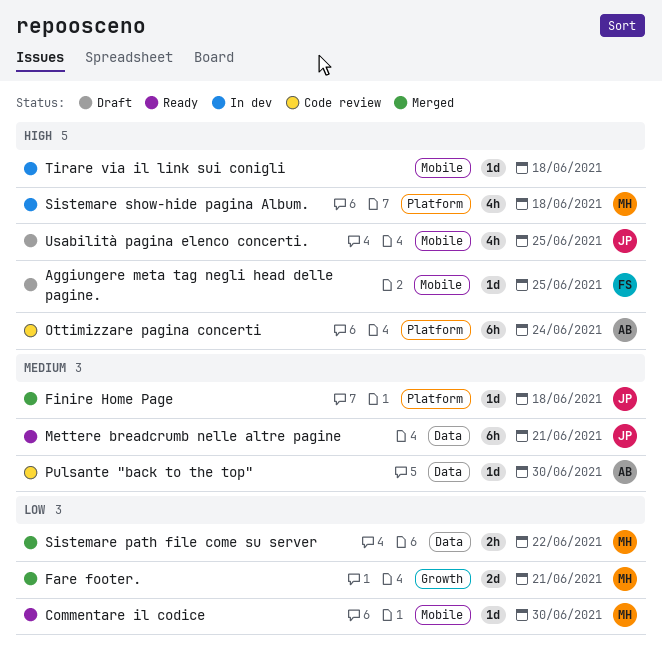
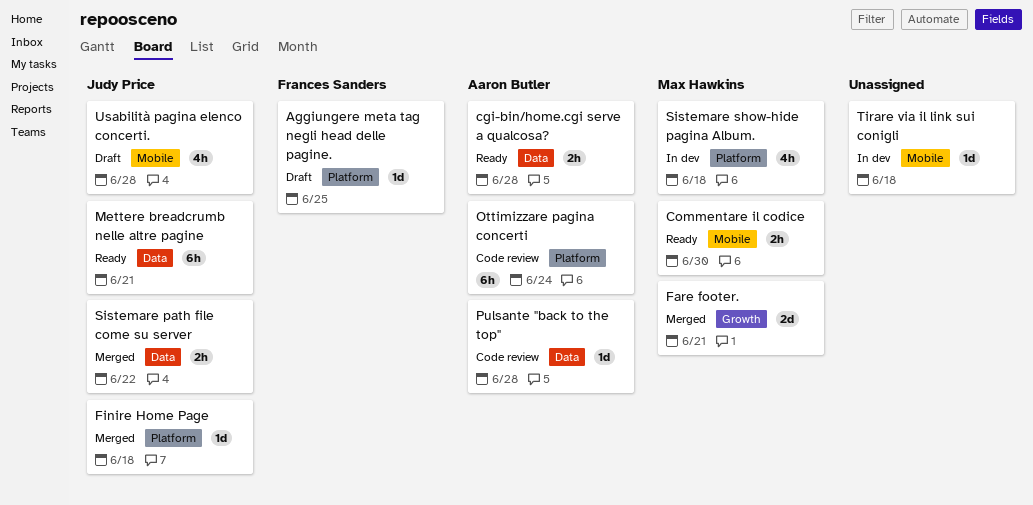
Aggiungere meta tag negli head delle pagine., label: Mobile -> Platform
cgi-bin/home.cgi serve a qualcosa?: none -> present
Commentare il codice, estimate: 1d -> 2h
Pulsante "back to the top", due: Jun 30 -> Jun 28
Sistemare path file come su server, owner: Max Hawkins -> Judy Price
Usabilità pagina elenco concerti., due: Jun 25 -> Jun 28

